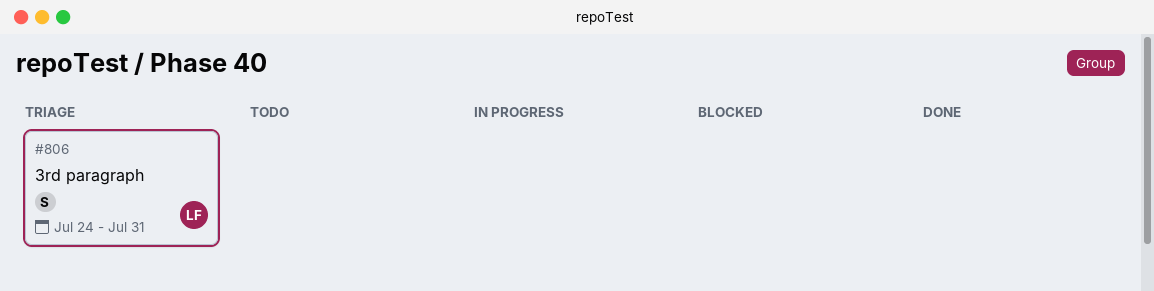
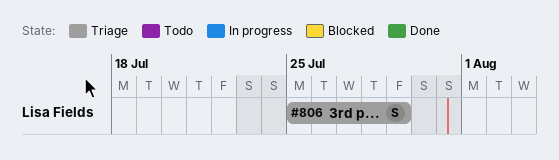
#806, start: Jul 24 -> Jul 25
#806, due: Jul 31 -> Jul 29

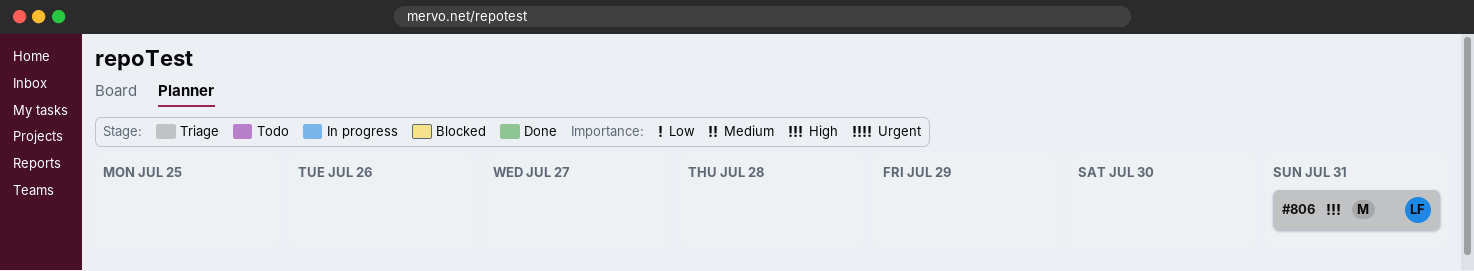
#806, estimate: S -> M
#806, due: Jul 29 -> Jul 31

